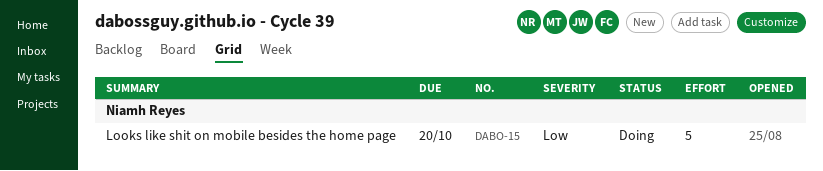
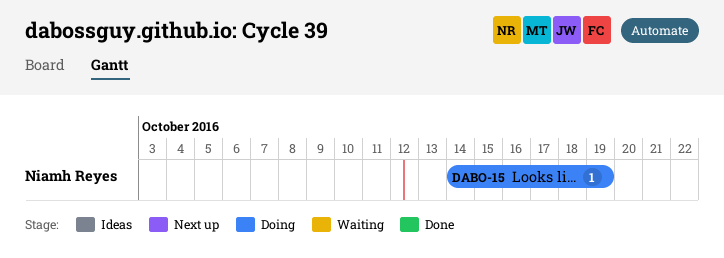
DABO-15, estimate: 5 -> 1
DABO-15, due: Oct 20 -> Oct 19

